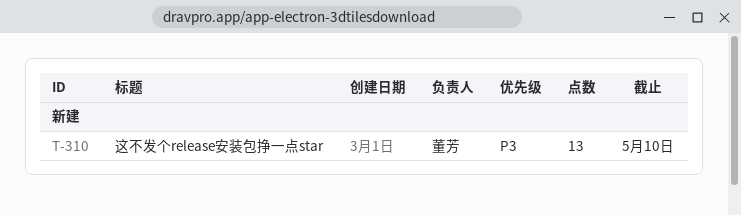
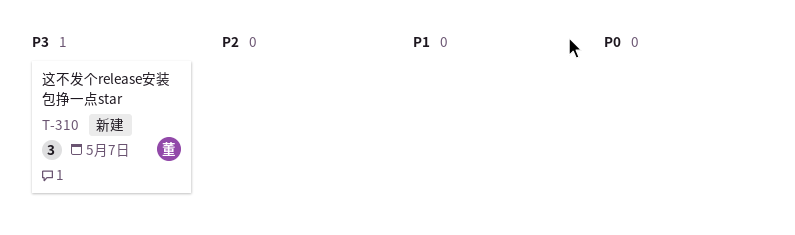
T-310, estimate: 13 -> 3
T-310, due: May 10 -> May 7

